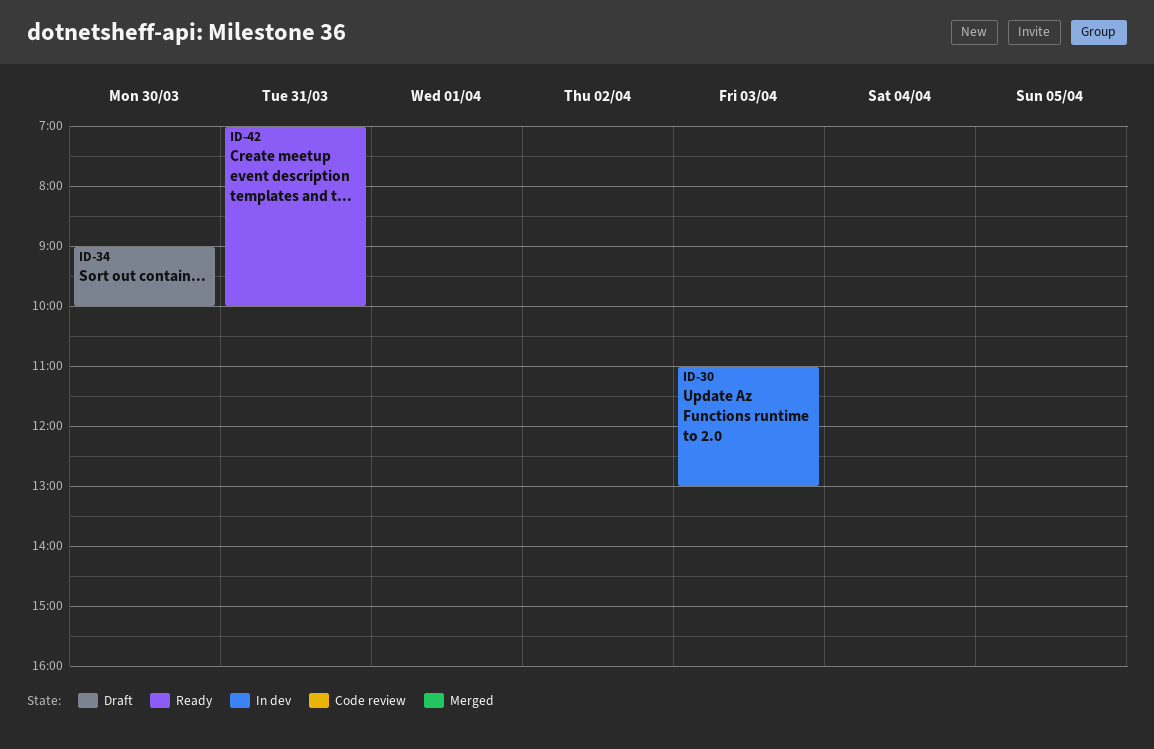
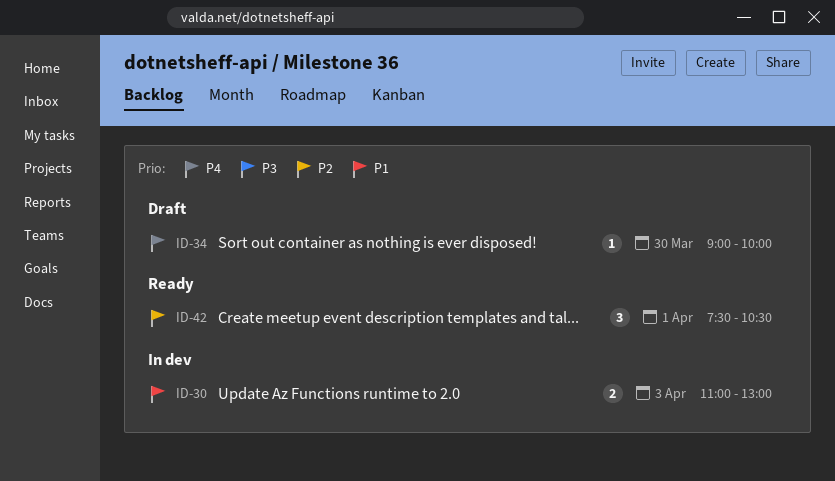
ID-42, day: Mar 31 -> Apr 1
ID-42, begins: 07:00 -> 07:30
ID-42, ends: 10:00 -> 10:30

